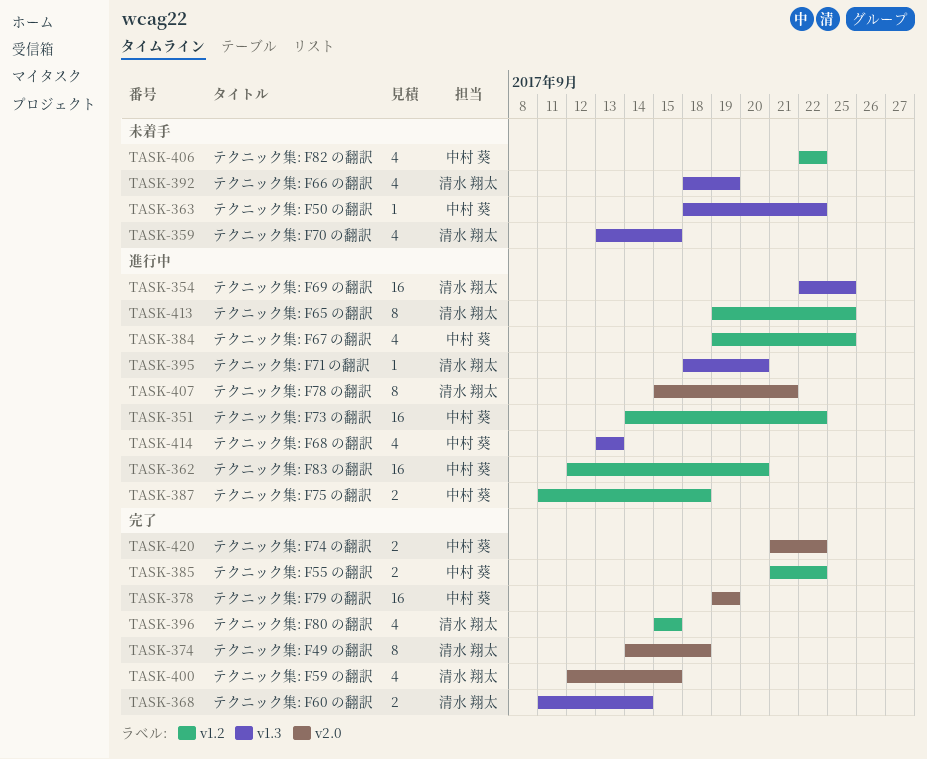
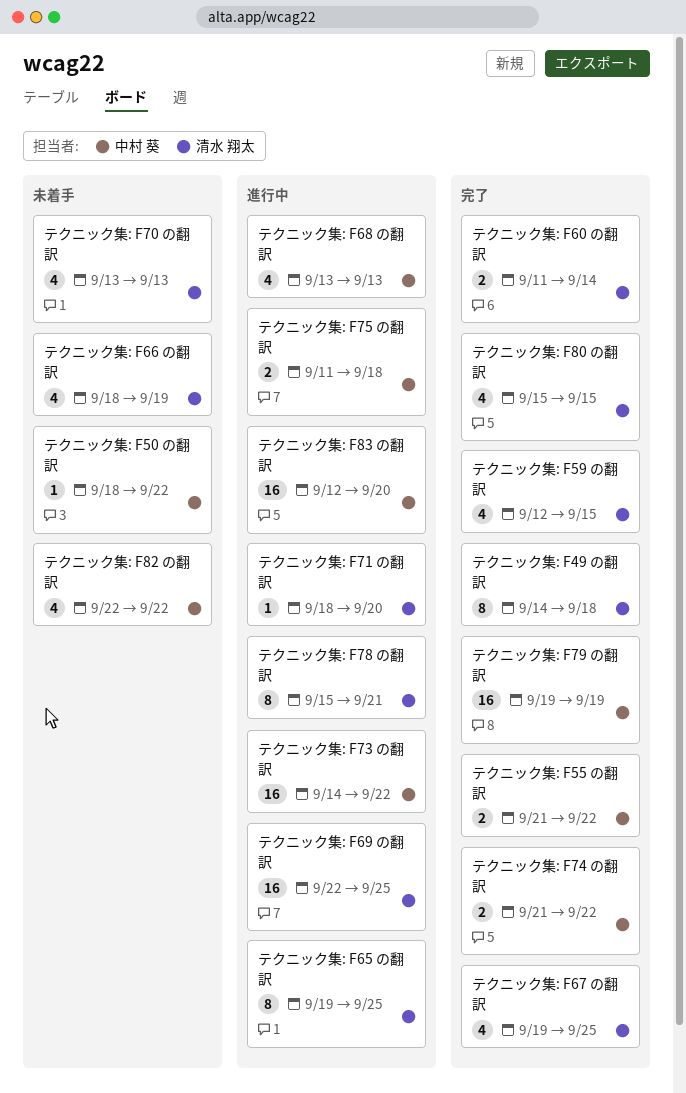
テクニック集: F67 の翻訳, status: 進行中 -> 完了
テクニック集: F67 の翻訳, owner: 中村 葵 -> 清水 翔太
テクニック集: F70 の翻訳, due: Sep 15 -> Sep 13

